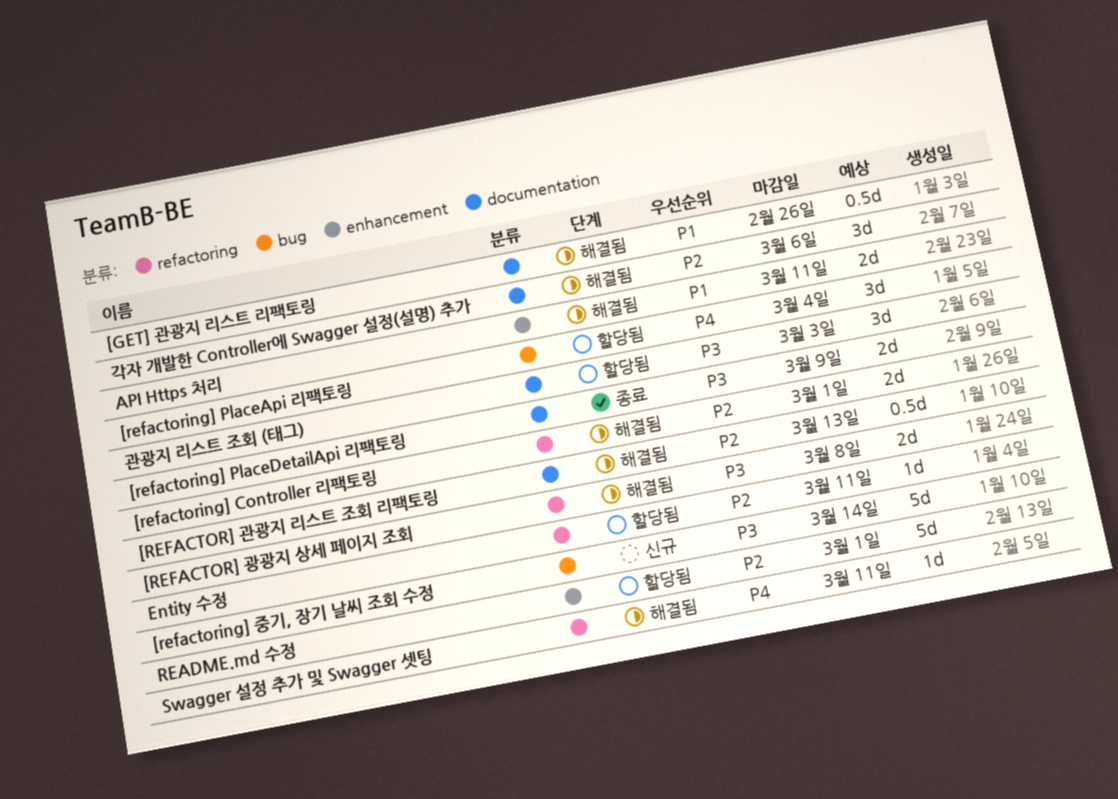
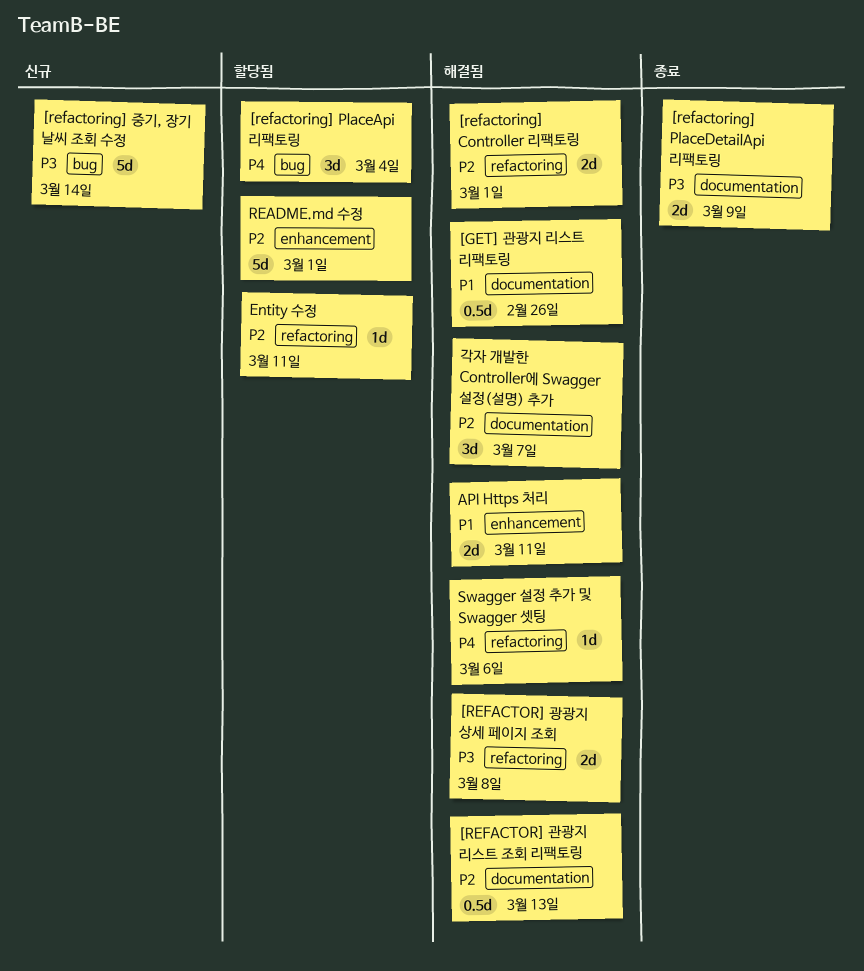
Swagger 설정 추가 및 Swagger 셋팅, due: Mar 11 -> Mar 6
각자 개발한 Controller에 Swagger 설정(설명) 추가, due: Mar 6 -> Mar 7
관광지 리스트 조회 (태그): present -> none

